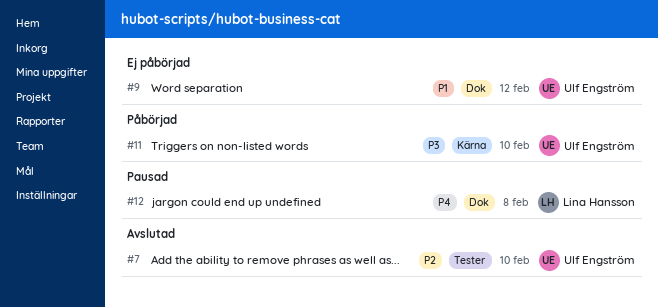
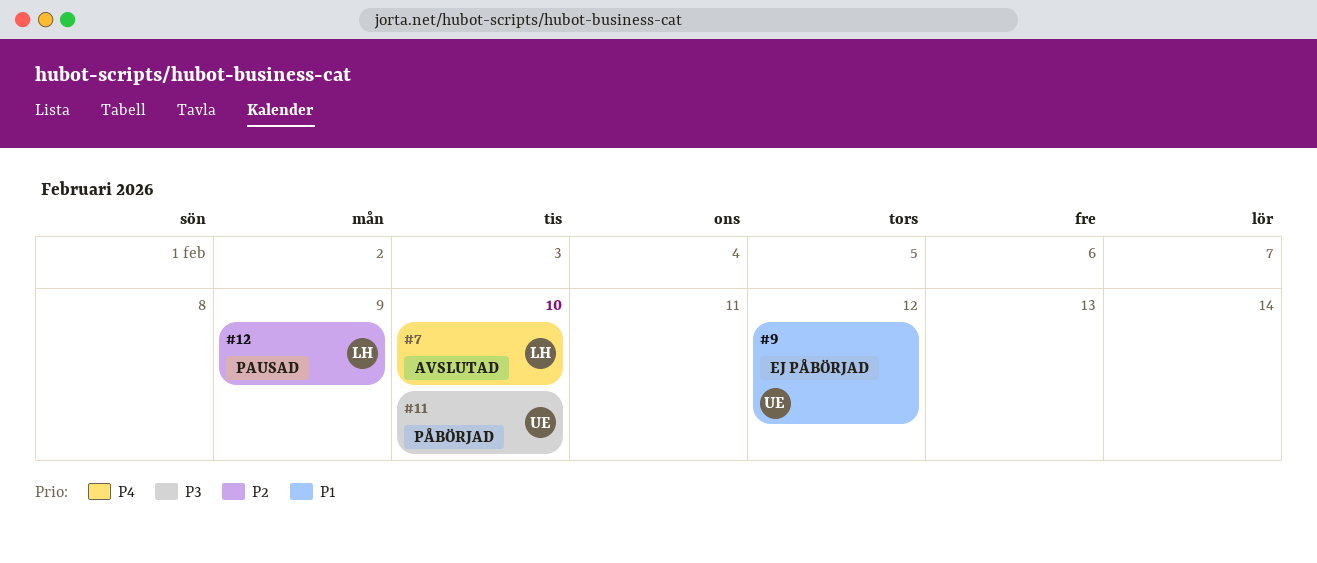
#7, owner: Ulf Engström -> Lina Hansson
#7, priority: P2 -> P4
#12, priority: P4 -> P2
#12, due: Feb 8 -> Feb 9

